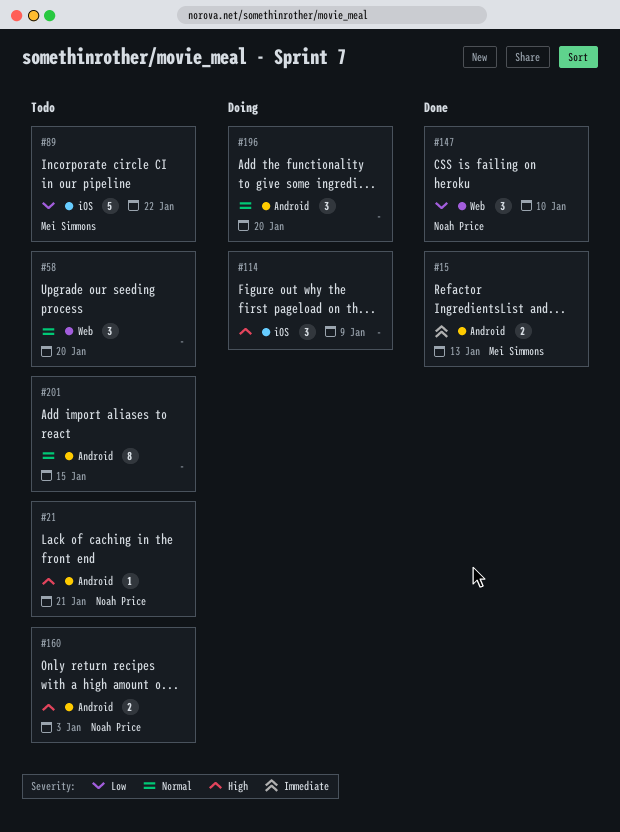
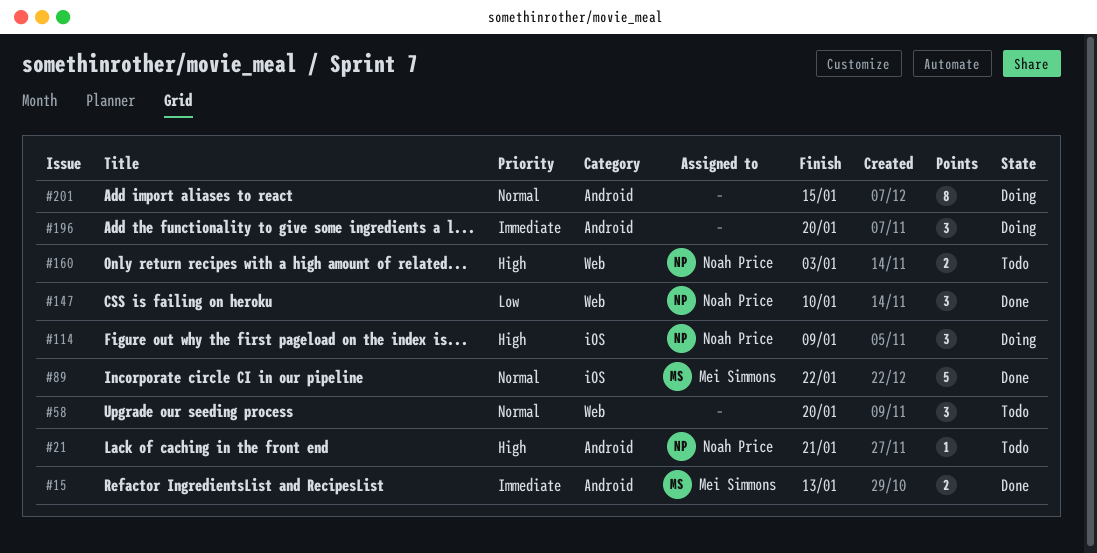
#89, status: Todo -> Done
#89, priority: Low -> Normal
#114, owner: none -> Noah Price
#160, label: Android -> Web
#196, priority: Normal -> Immediate
#201, status: Todo -> Doing

